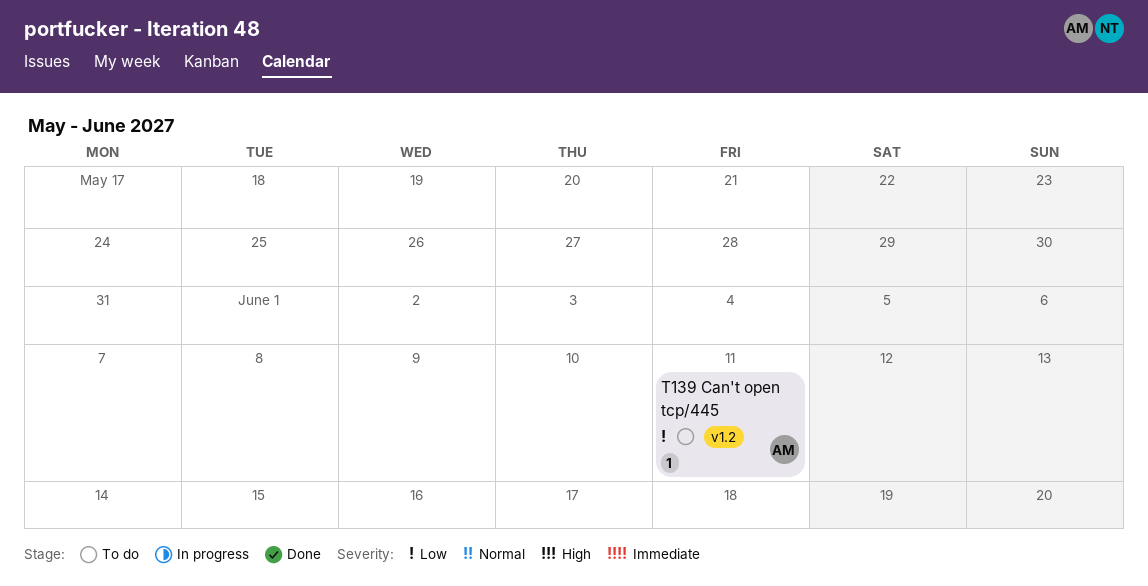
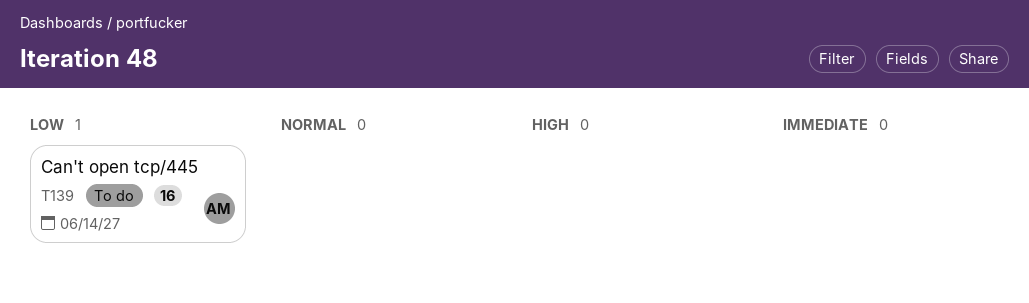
T139, estimate: 1 -> 16
T139, due: Jun 11 -> Jun 14

